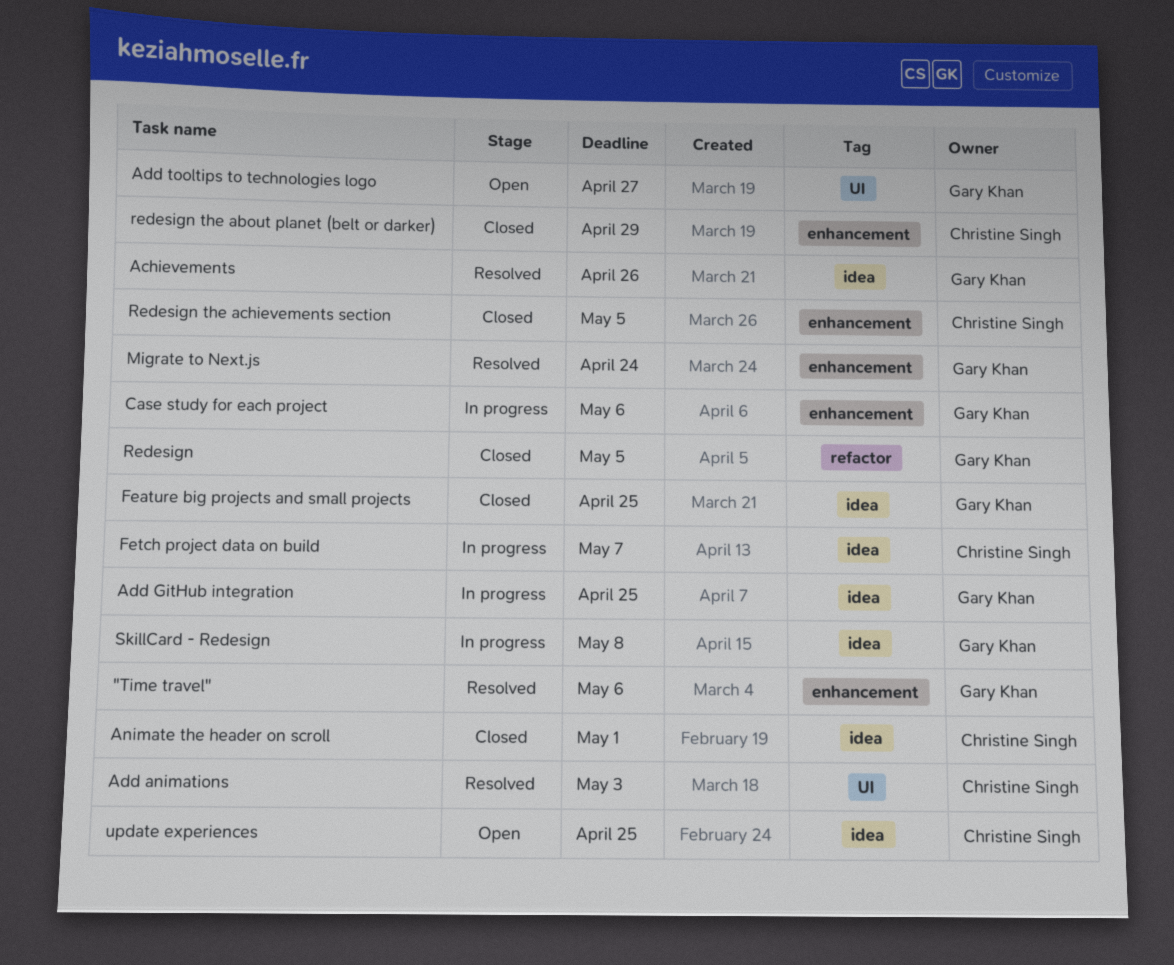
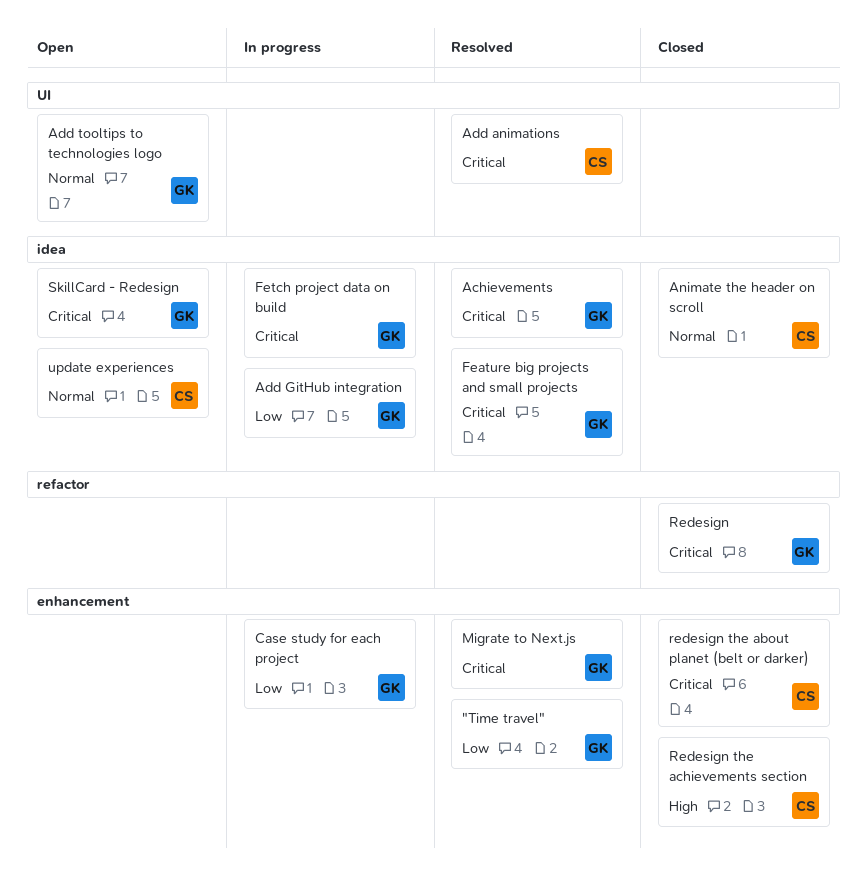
Feature big projects and small projects, status: Closed -> Resolved
Fetch project data on build, owner: Christine Singh -> Gary Khan
SkillCard - Redesign, status: In progress -> Open

